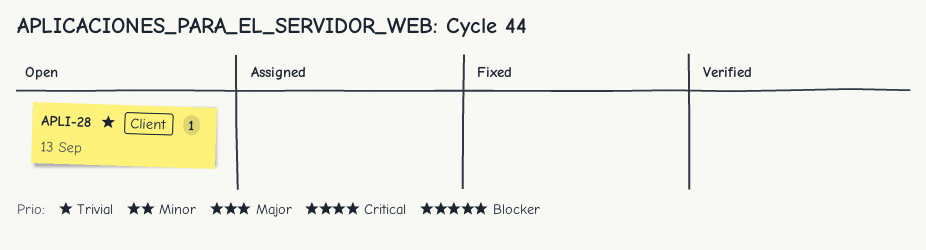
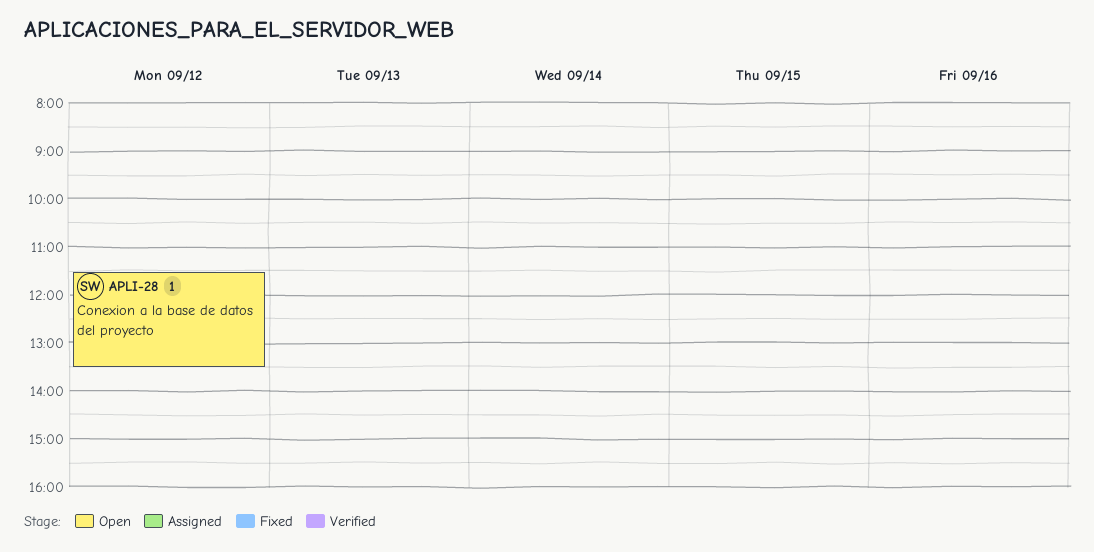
APLI-28, day: Sep 13 -> Sep 12

